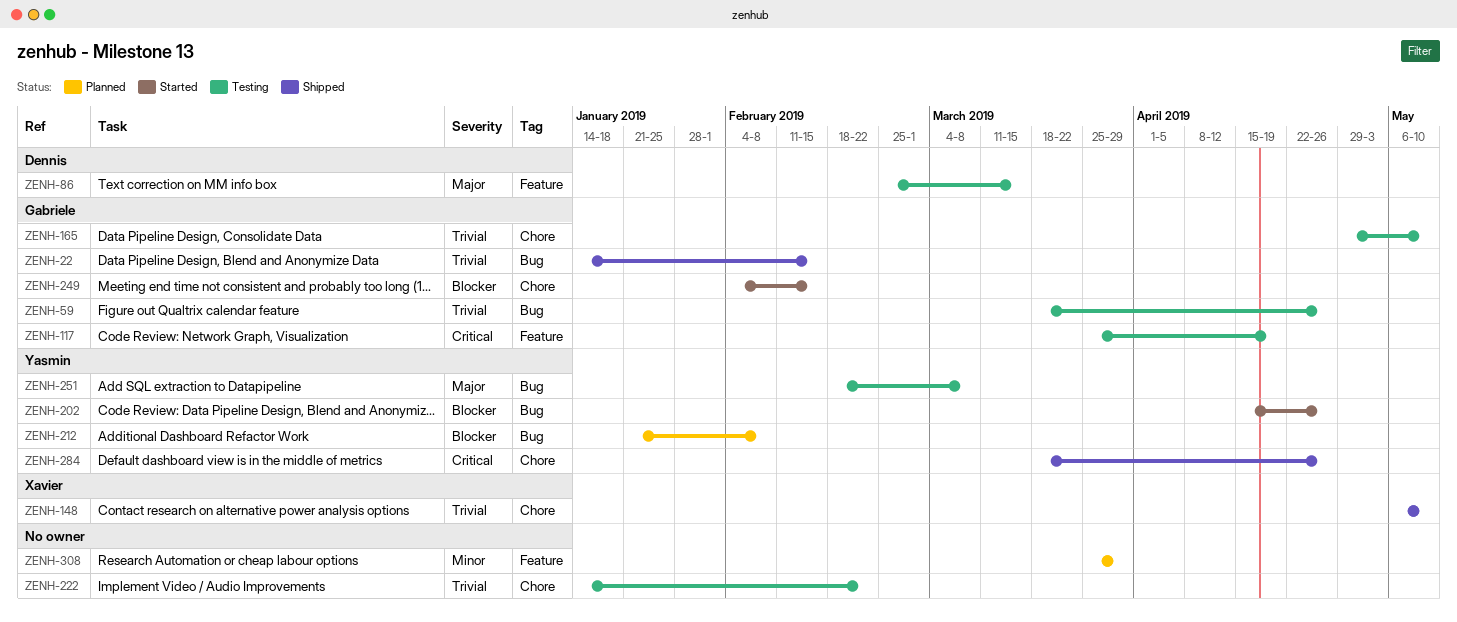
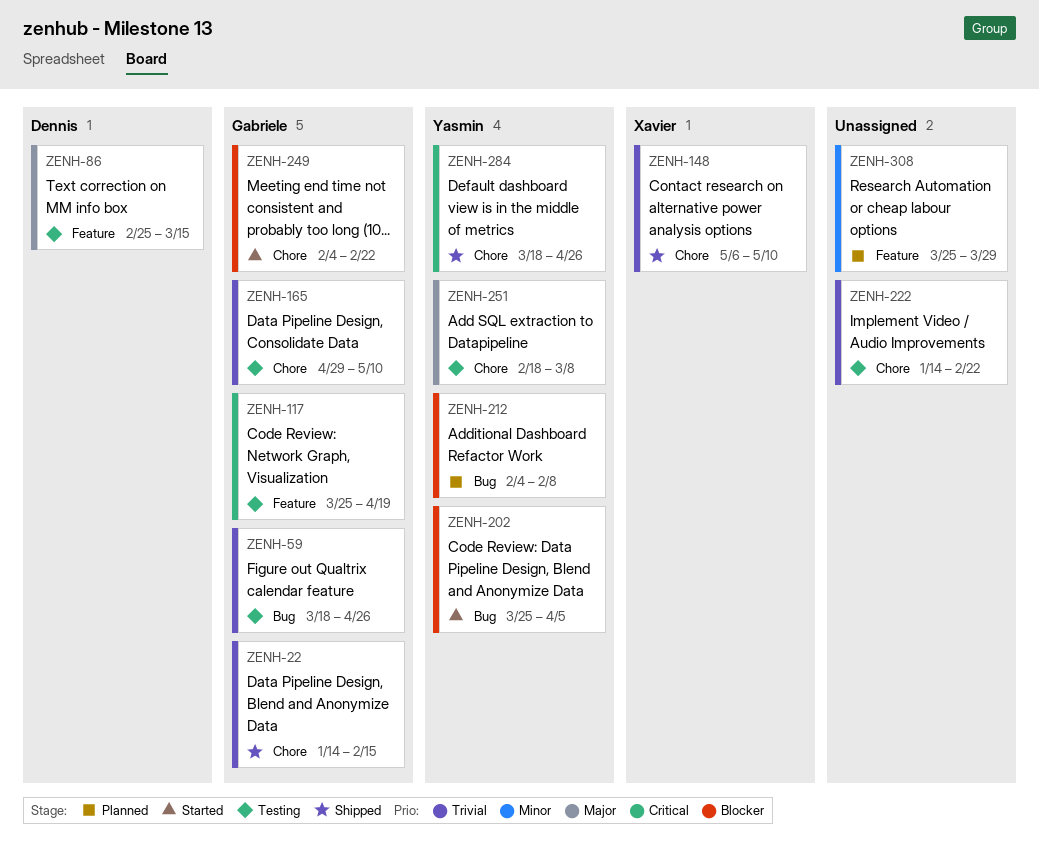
ZENH-22, label: Bug -> Chore
ZENH-202, start: Apr 15 -> Mar 25
ZENH-202, due: Apr 26 -> Apr 5
ZENH-212, start: Jan 21 -> Feb 4
ZENH-249, due: Feb 15 -> Feb 22
ZENH-251, label: Bug -> Chore

